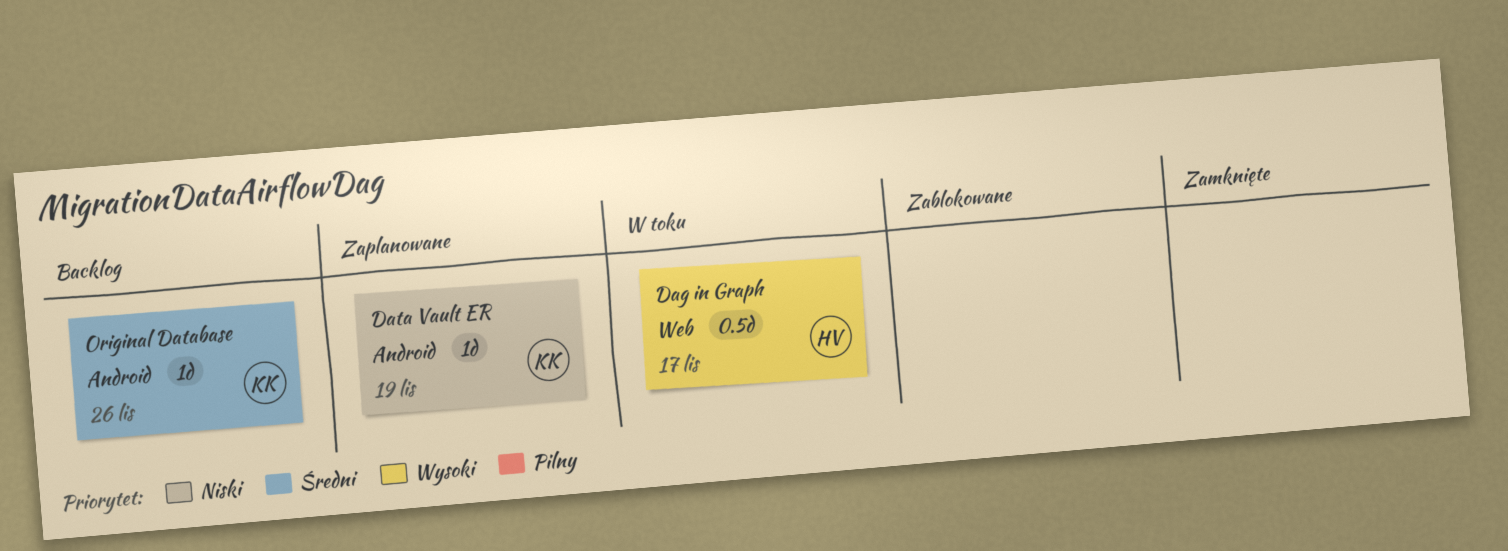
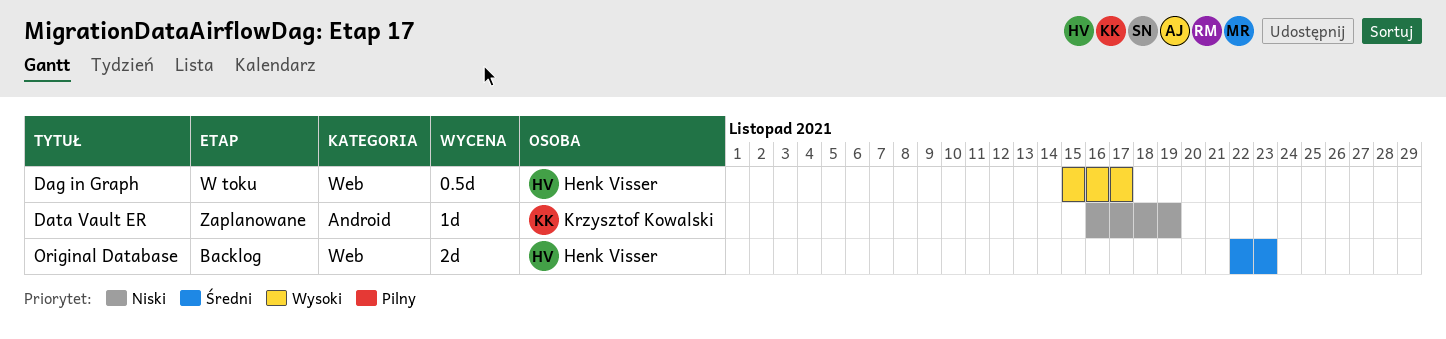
Original Database, owner: Krzysztof Kowalski -> Henk Visser
Original Database, label: Android -> Web
Original Database, estimate: 1d -> 2d
Original Database, due: Nov 26 -> Nov 23

